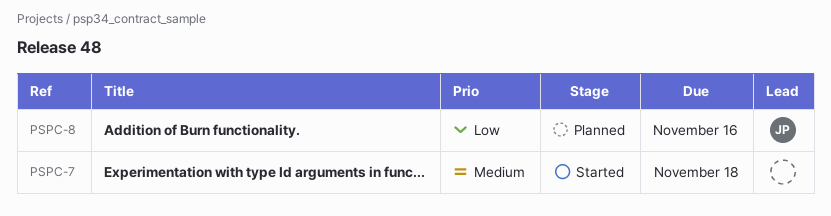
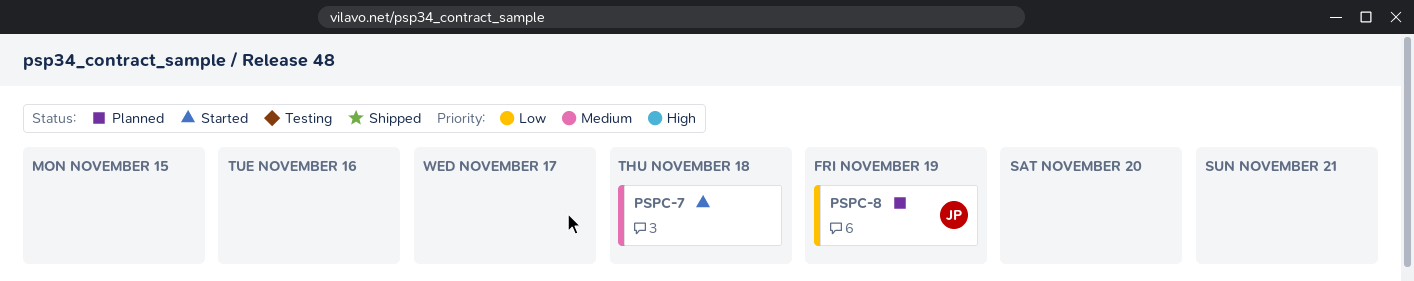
PSPC-8, due: Nov 16 -> Nov 19

